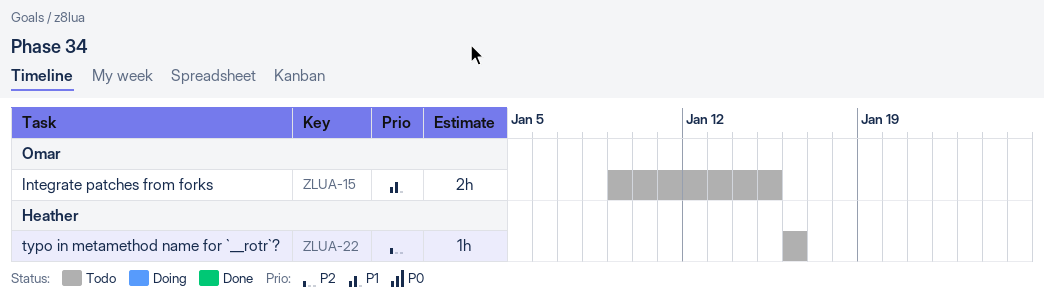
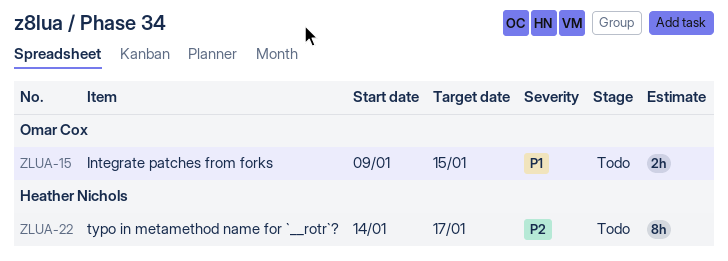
ZLUA-22, estimate: 1h -> 8h
ZLUA-22, start: Jan 16 -> Jan 14
ZLUA-22, due: Jan 16 -> Jan 17

